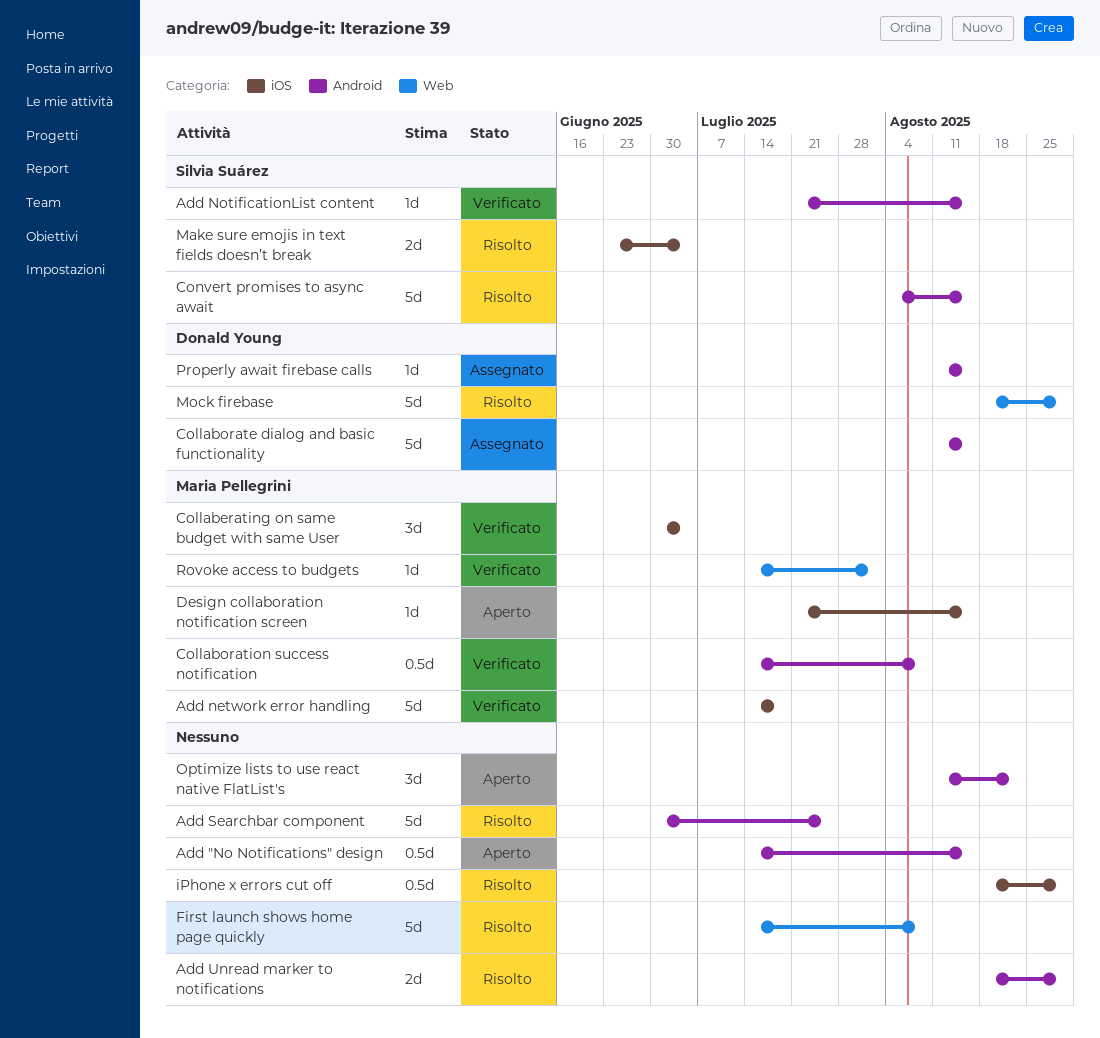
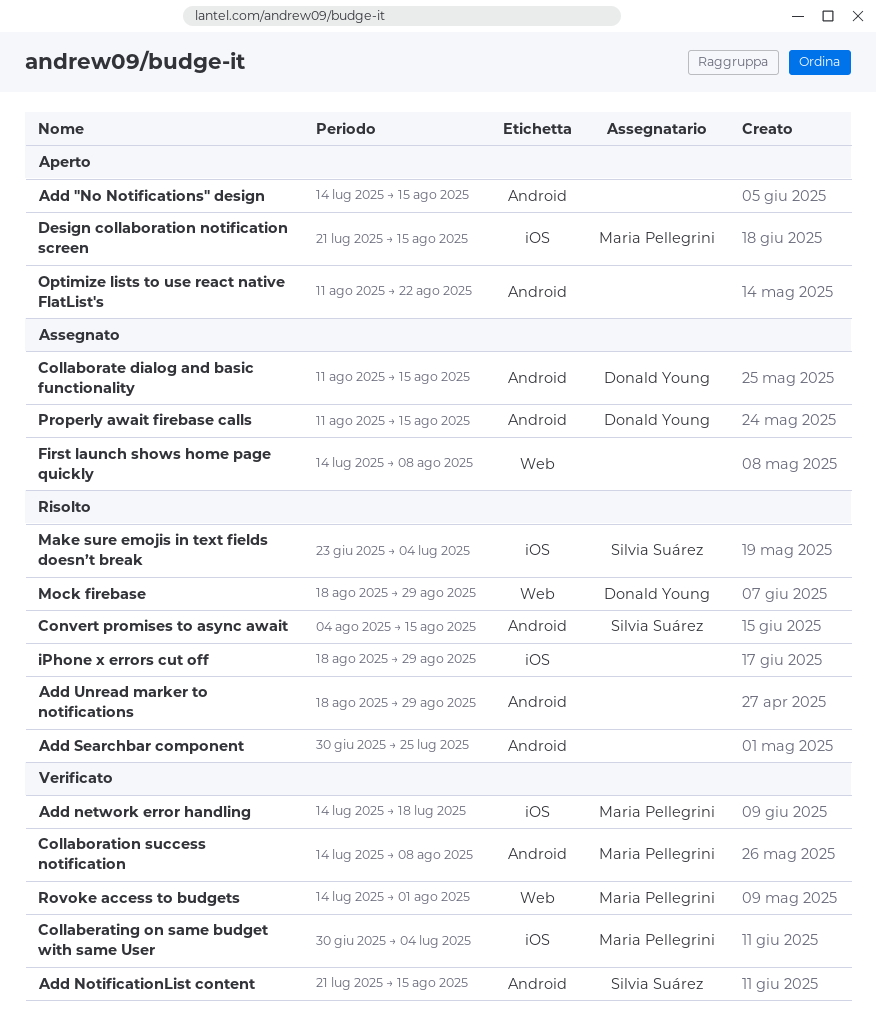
First launch shows home page quickly, status: Risolto -> Assegnato

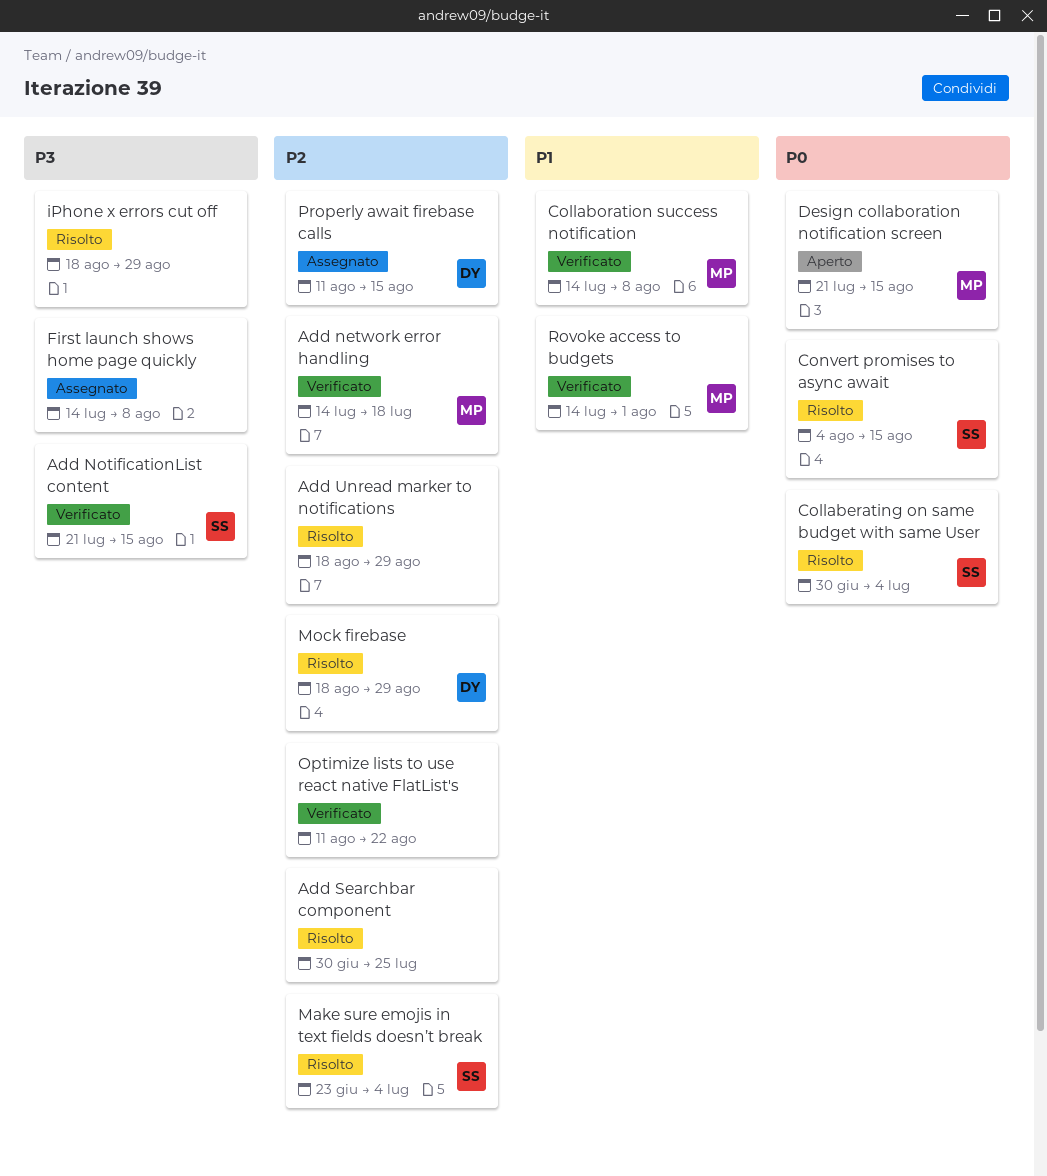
Add "No Notifications" design: present -> none
Collaberating on same budget with same User, status: Verificato -> Risolto
Collaberating on same budget with same User, owner: Maria Pellegrini -> Silvia Suárez
Collaborate dialog and basic functionality: present -> none
Optimize lists to use react native FlatList's, status: Aperto -> Verificato

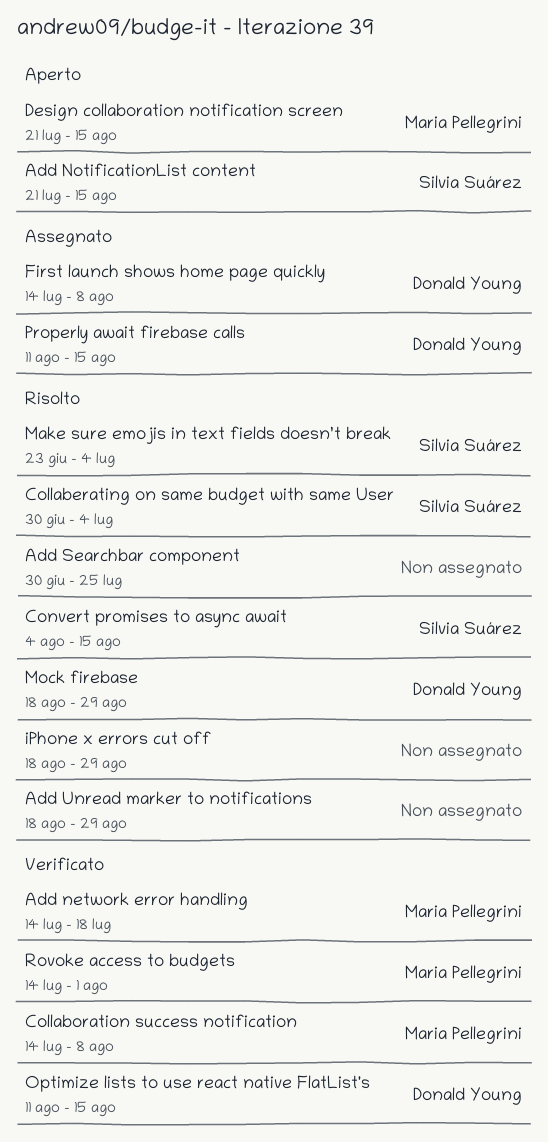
Add NotificationList content, status: Verificato -> Aperto
First launch shows home page quickly, owner: none -> Donald Young
Optimize lists to use react native FlatList's, owner: none -> Donald Young
Optimize lists to use react native FlatList's, due: Aug 22 -> Aug 15

